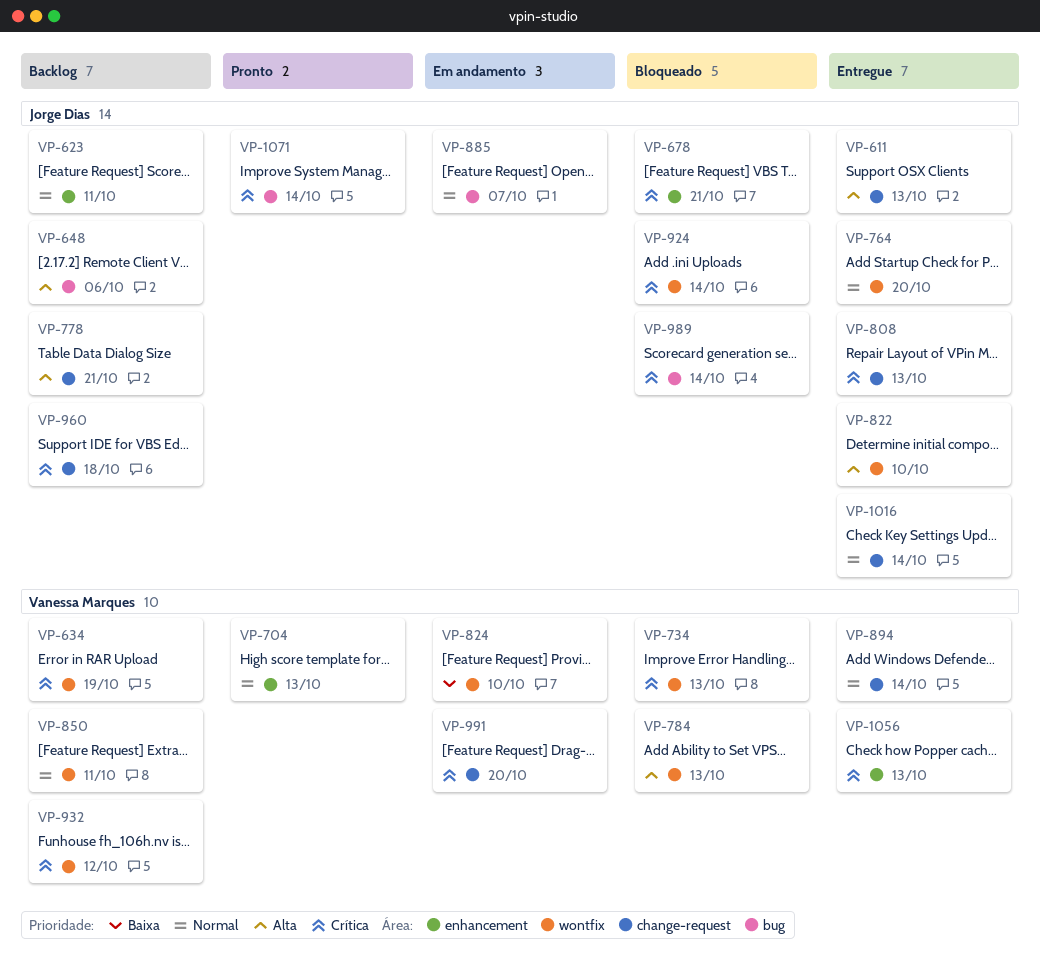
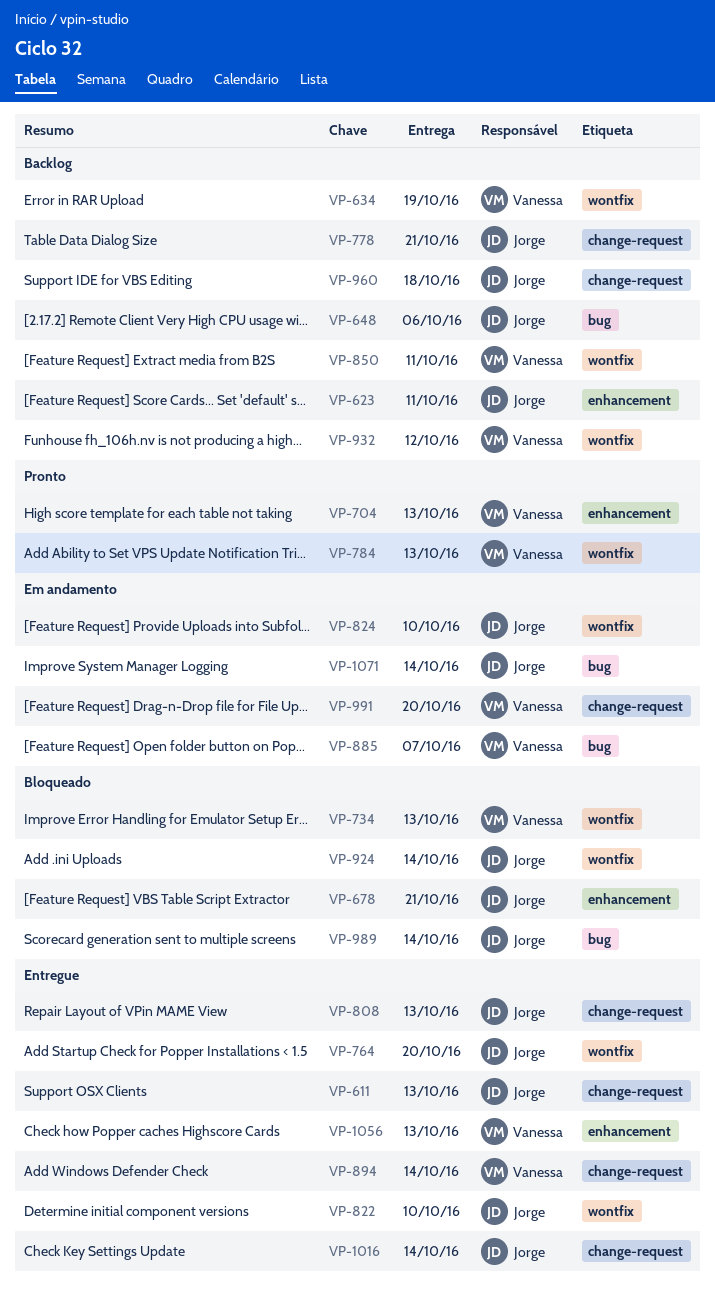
VP-784, status: Bloqueado -> Pronto
VP-824, owner: Vanessa Marques -> Jorge Dias
VP-885, owner: Jorge Dias -> Vanessa Marques
VP-1071, status: Pronto -> Em andamento

